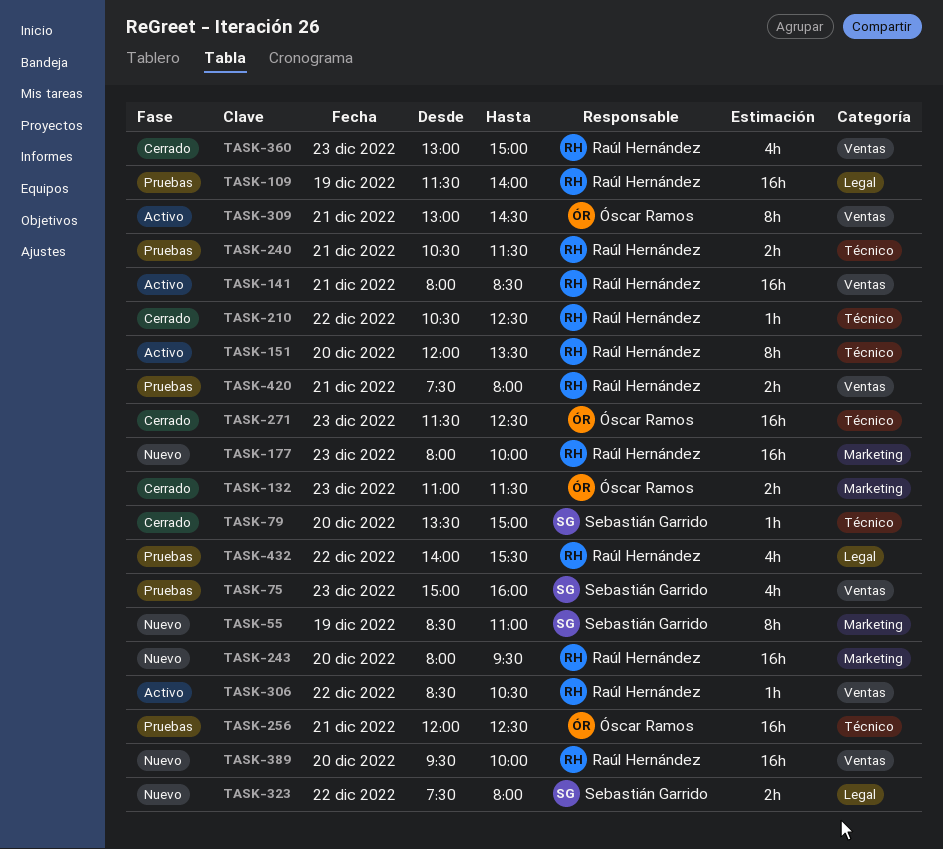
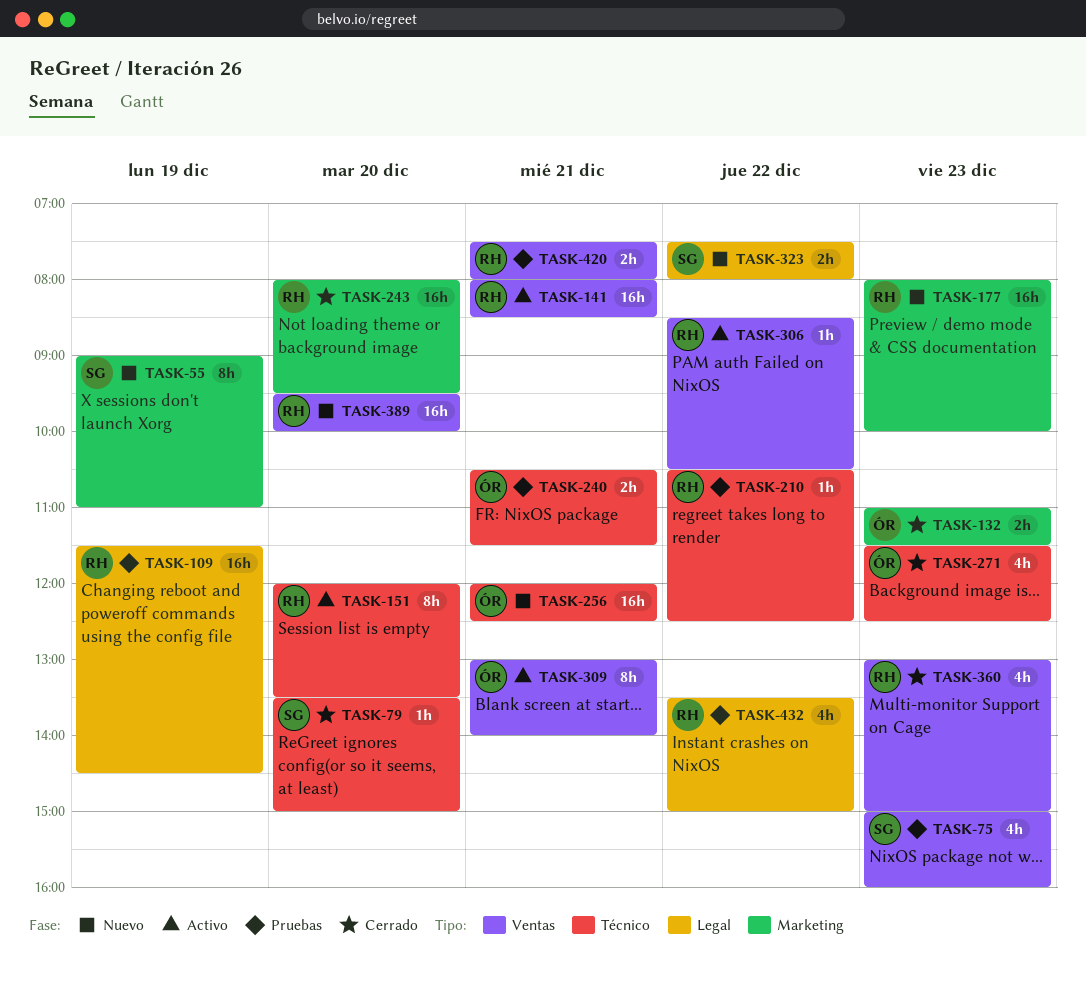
TASK-55, begins: 08:30 -> 09:00
TASK-109, ends: 14:00 -> 14:30
TASK-210, status: Cerrado -> Pruebas
TASK-240, owner: Raúl Hernández -> Óscar Ramos
TASK-243, status: Nuevo -> Cerrado
TASK-256, status: Pruebas -> Nuevo
TASK-271, estimate: 16h -> 4h
TASK-309, ends: 14:30 -> 14:00
TASK-432, begins: 14:00 -> 13:30
TASK-432, ends: 15:30 -> 15:00

